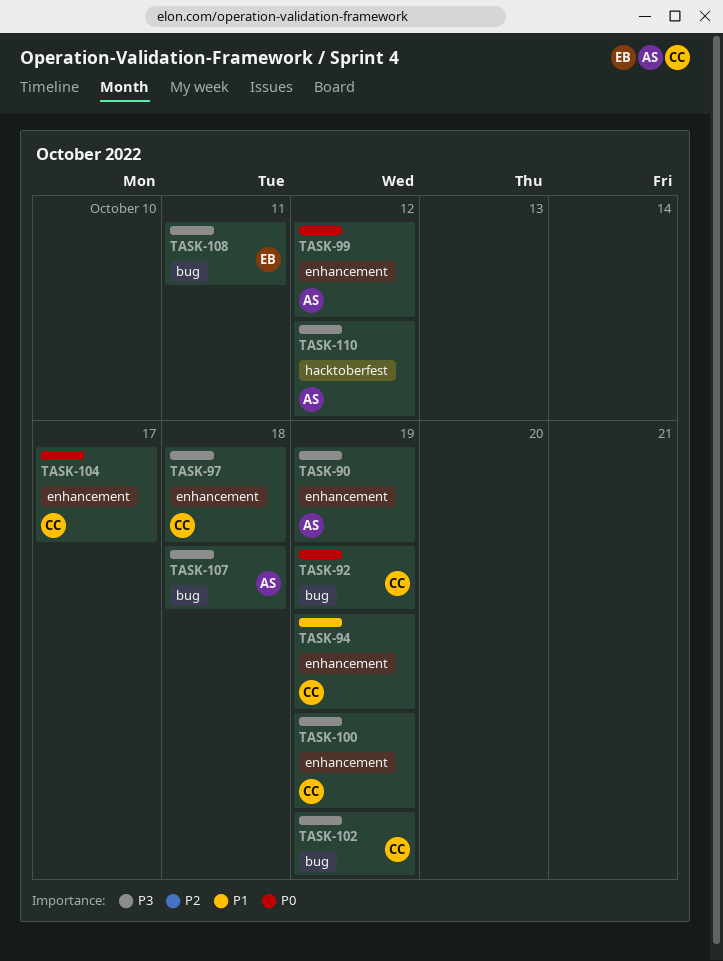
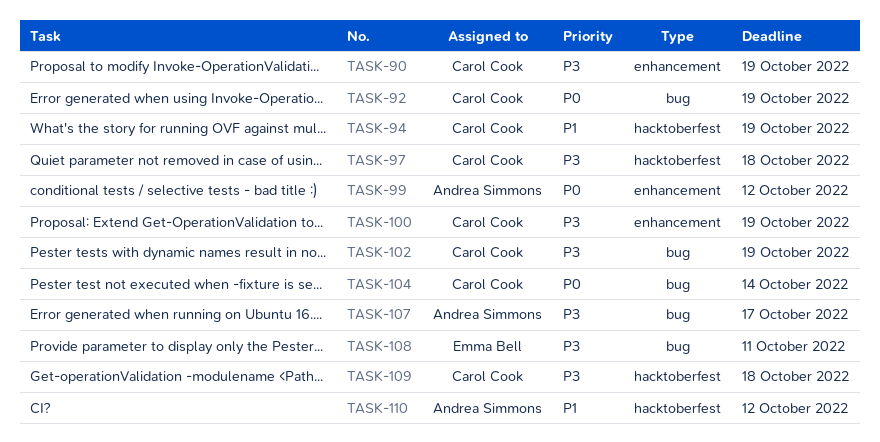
TASK-90, owner: Andrea Simmons -> Carol Cook
TASK-94, label: enhancement -> hacktoberfest
TASK-97, label: enhancement -> hacktoberfest
TASK-104, label: enhancement -> bug
TASK-104, due: Oct 17 -> Oct 14
TASK-107, due: Oct 18 -> Oct 17
TASK-109: none -> present
TASK-110, priority: P3 -> P1

